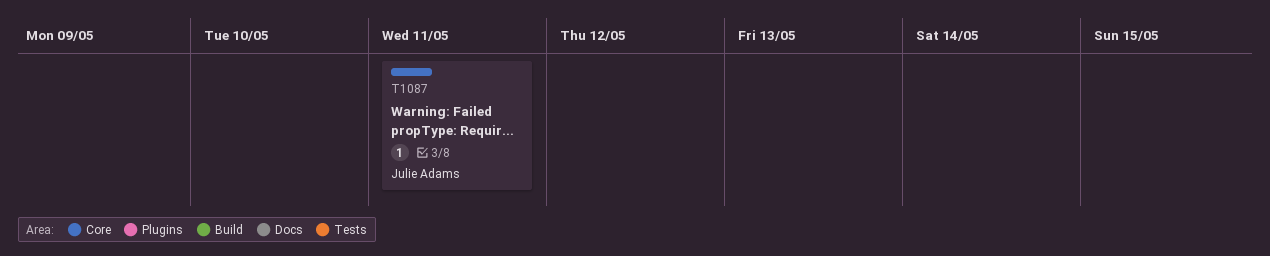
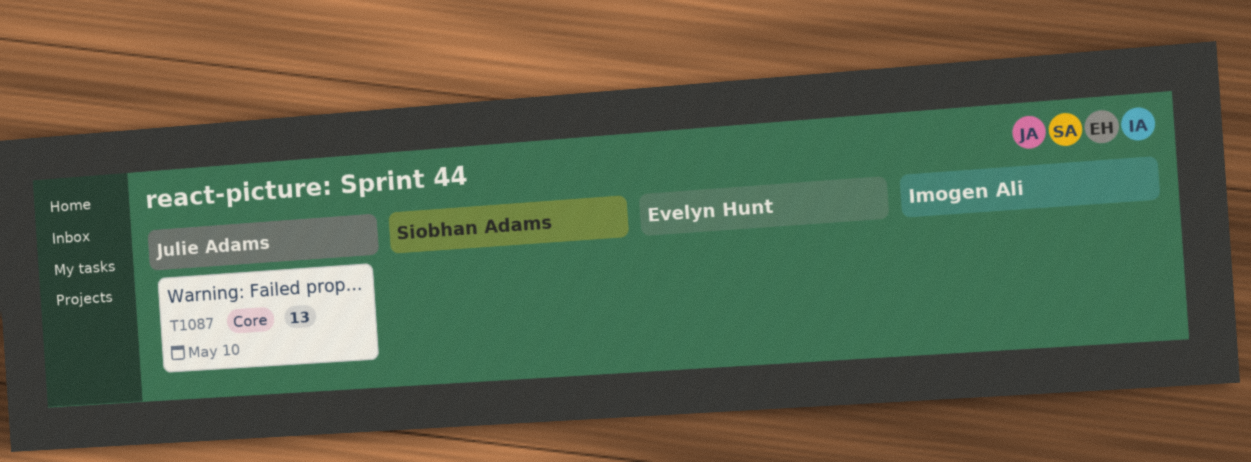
T1087, estimate: 1 -> 13
T1087, due: May 11 -> May 10

